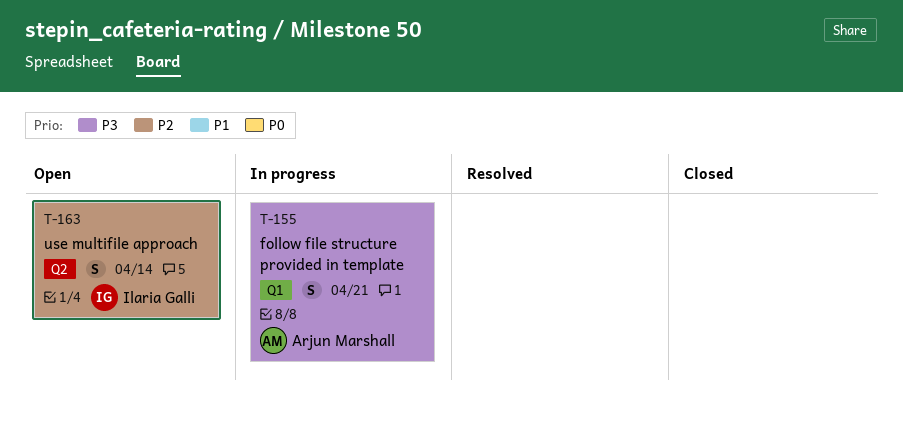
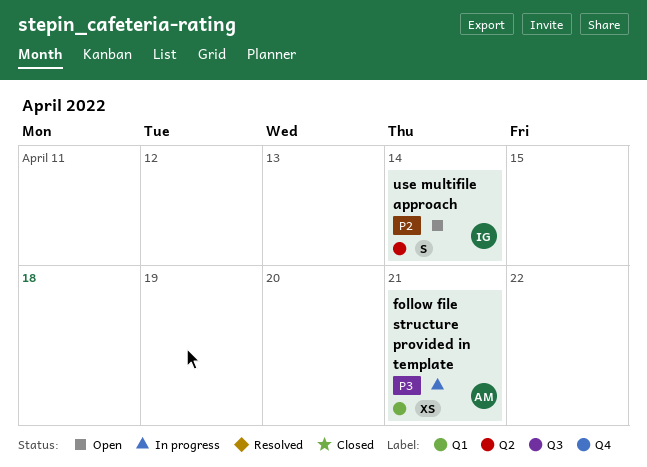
follow file structure provided in template, estimate: S -> XS

